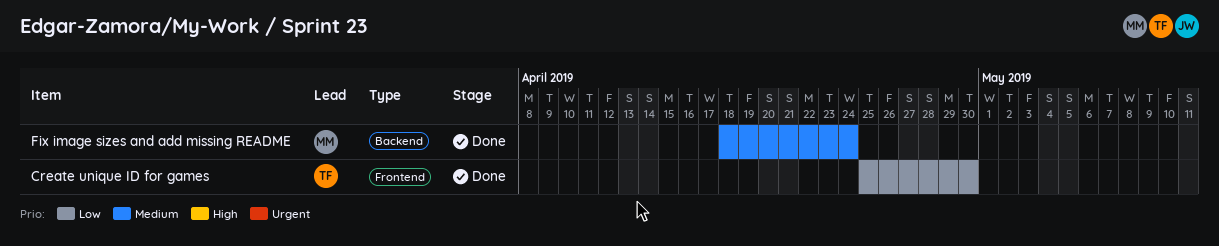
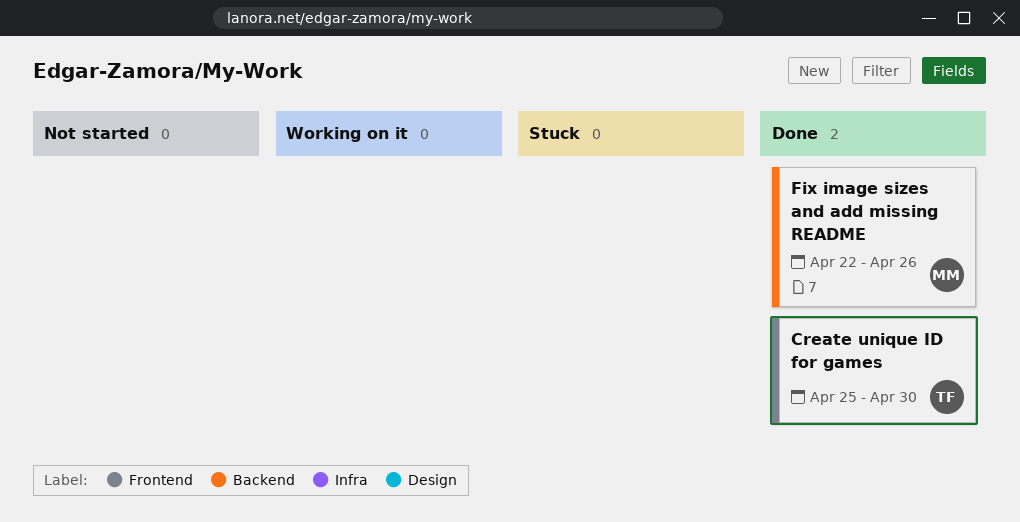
Fix image sizes and add missing README, start: Apr 18 -> Apr 22
Fix image sizes and add missing README, due: Apr 24 -> Apr 26

